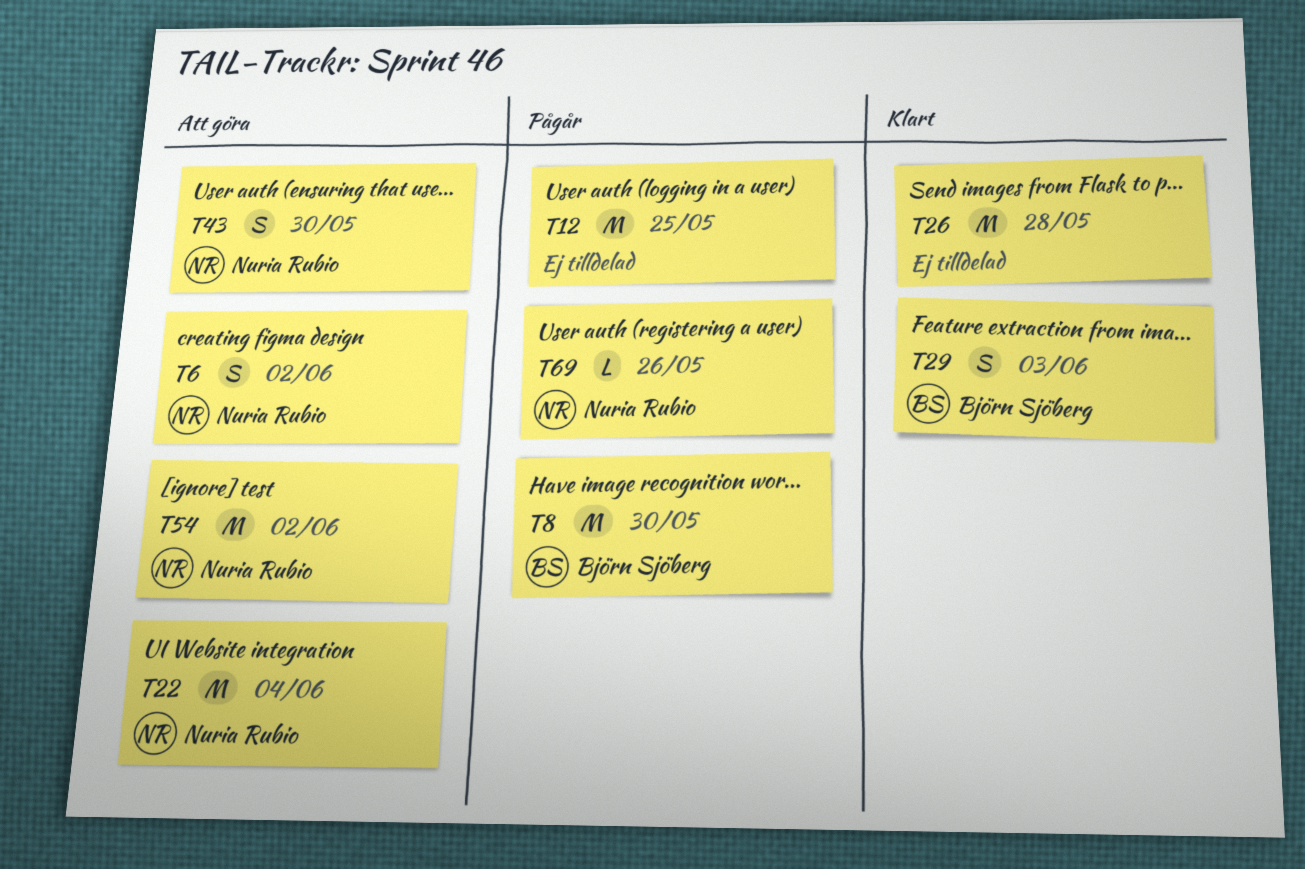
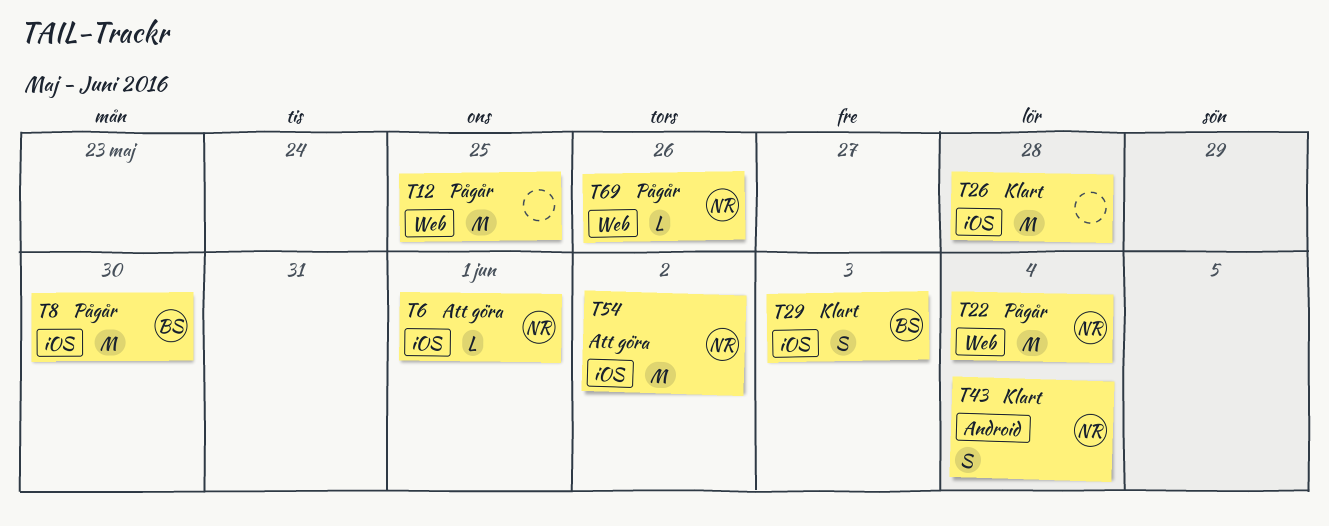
T6, estimate: S -> L
T6, due: Jun 2 -> Jun 1
T22, status: Att göra -> Pågår
T43, status: Att göra -> Klart
T43, due: May 30 -> Jun 4

